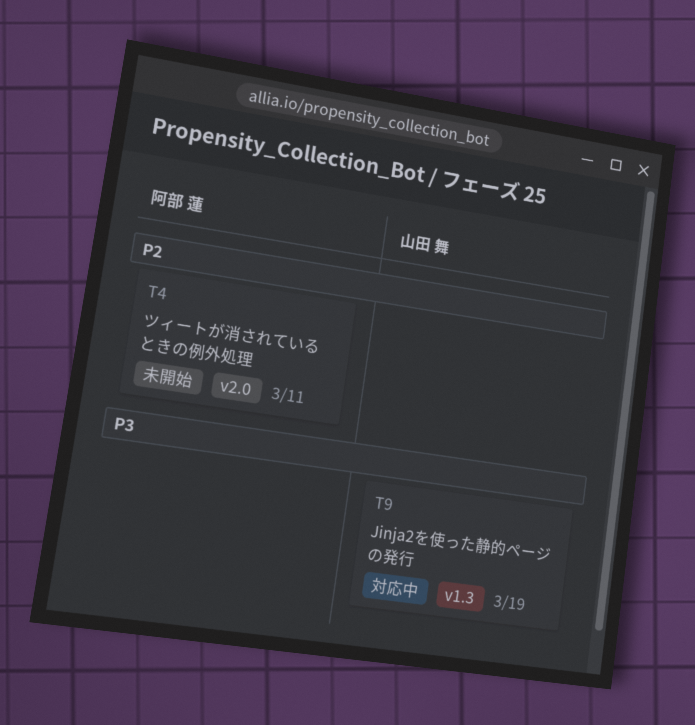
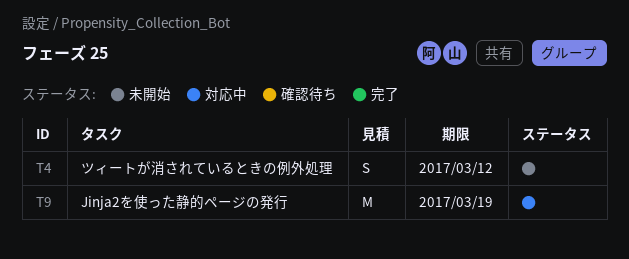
T4, due: Mar 11 -> Mar 12

